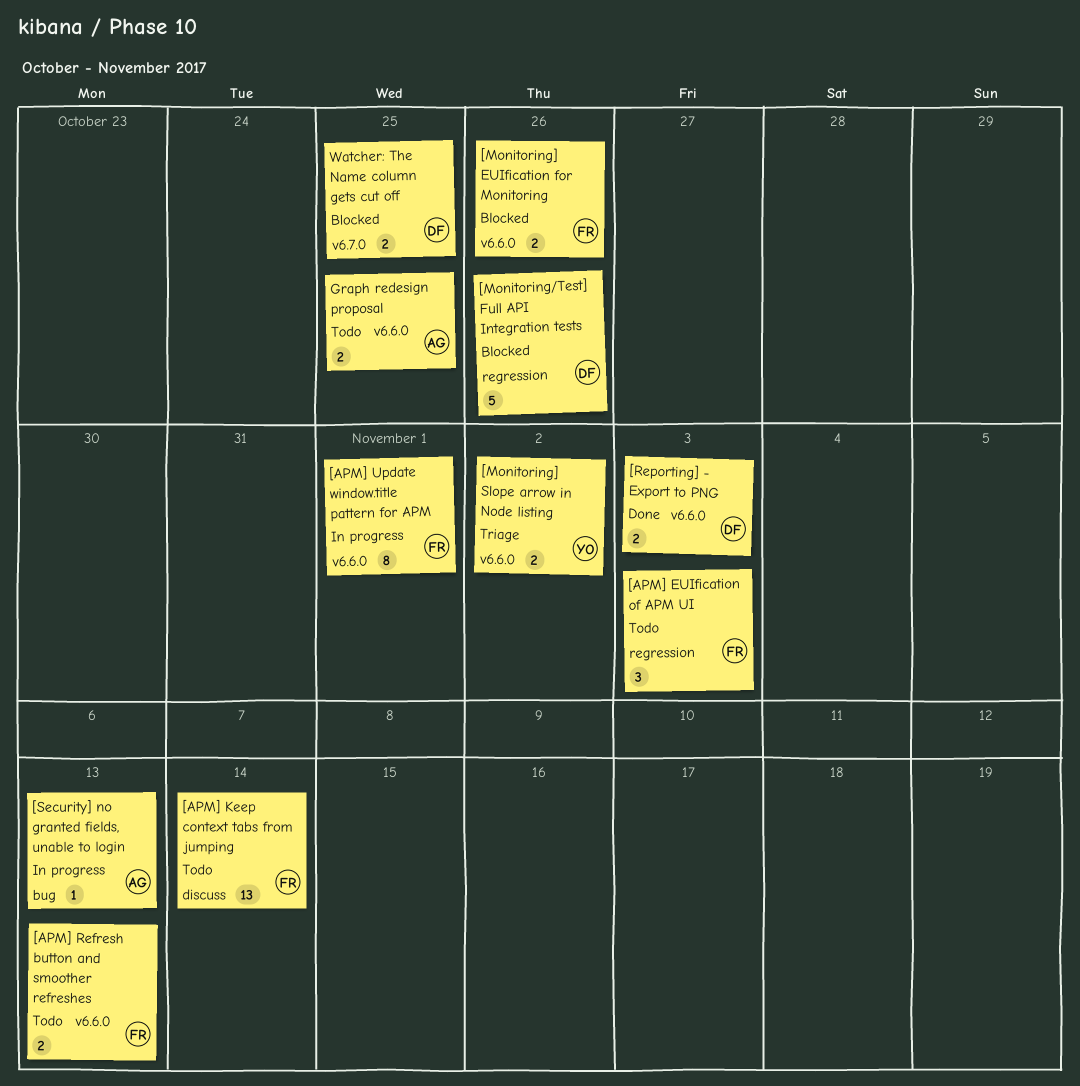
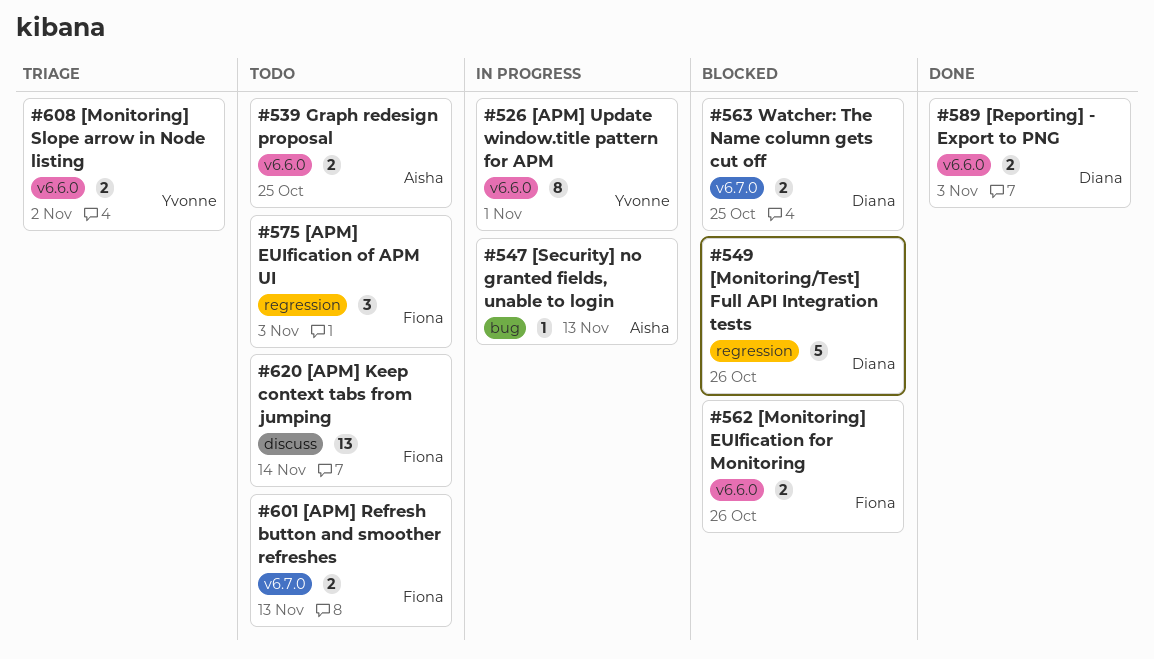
[APM] Refresh button and smoother refreshes, label: v6.6.0 -> v6.7.0
[APM] Update window.title pattern for APM, owner: Fiona -> Yvonne

